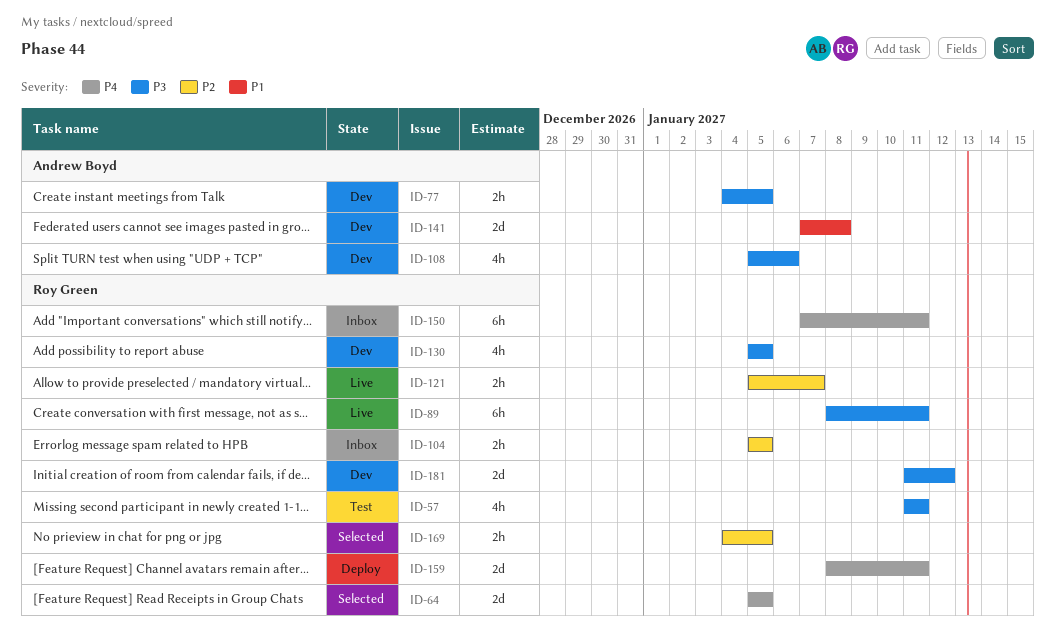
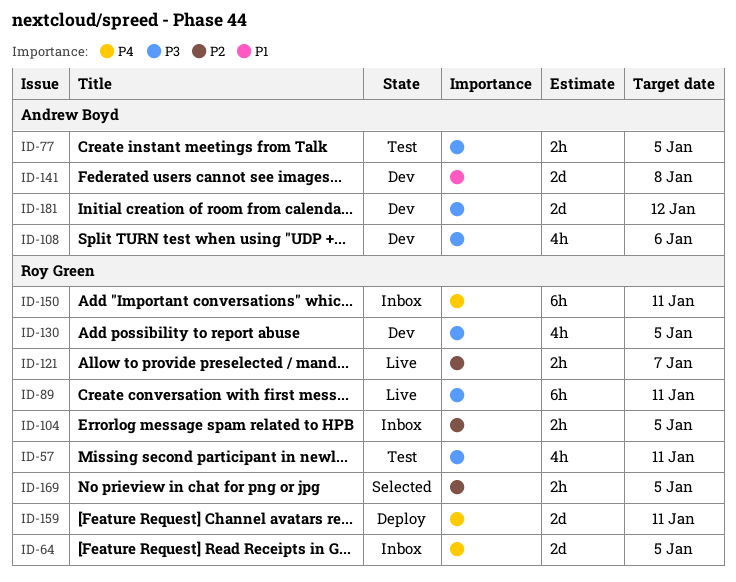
ID-64, status: Selected -> Inbox
ID-77, status: Dev -> Test
ID-181, owner: Roy Green -> Andrew Boyd

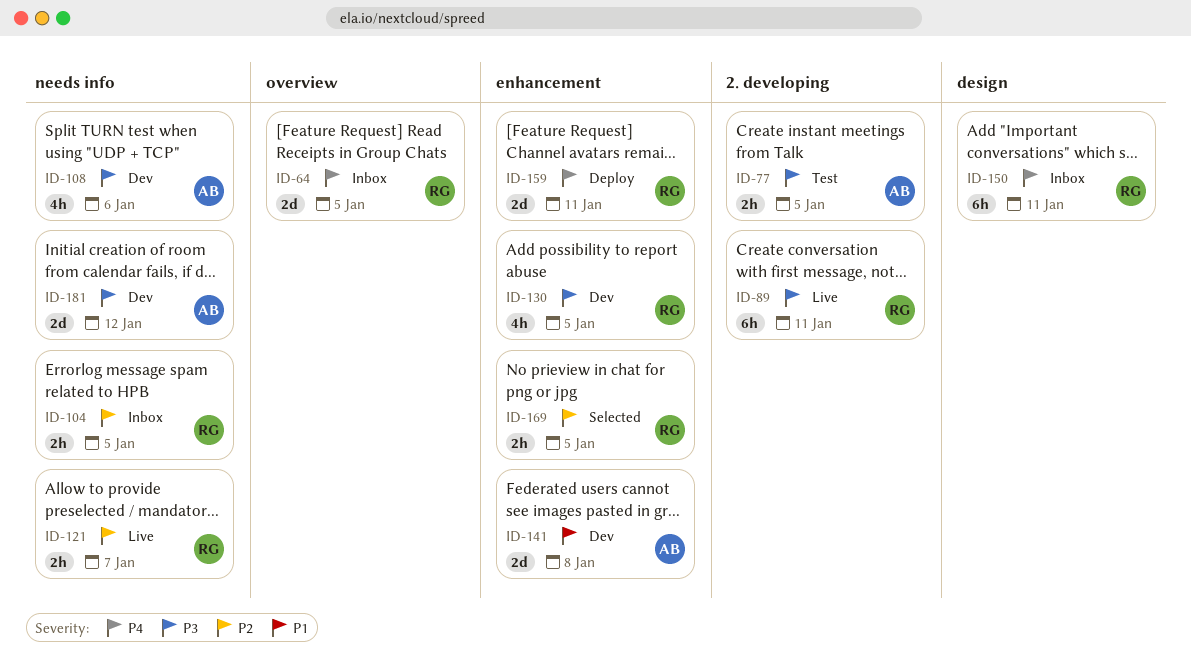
ID-57: present -> none

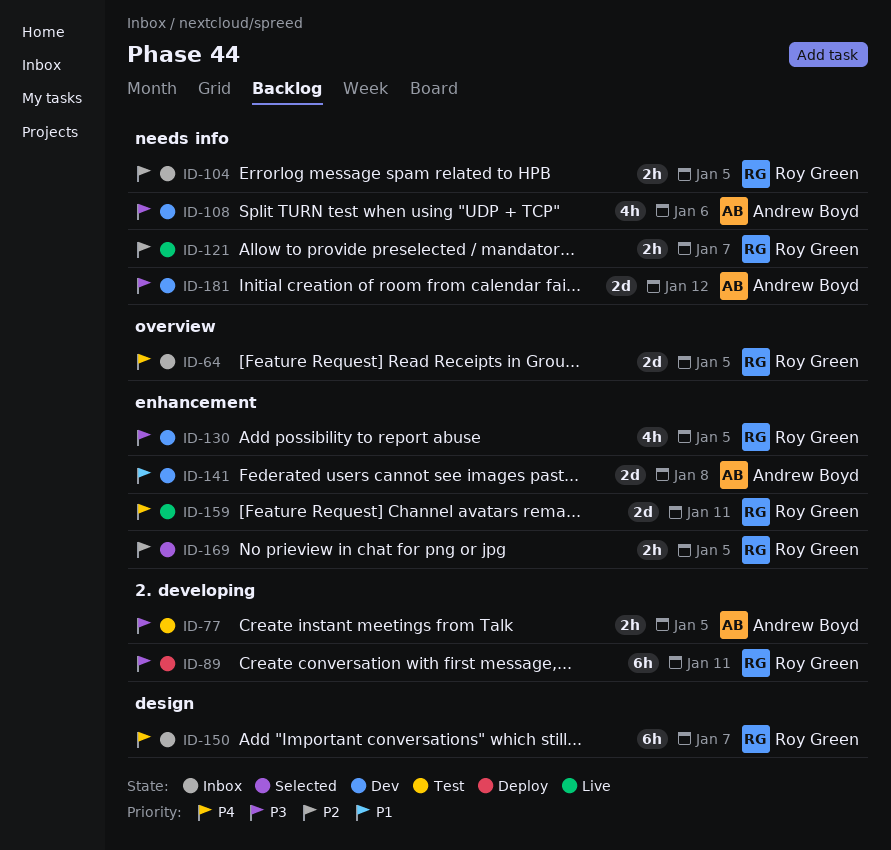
ID-89, status: Live -> Deploy
ID-150, due: Jan 11 -> Jan 7
ID-159, status: Deploy -> Live

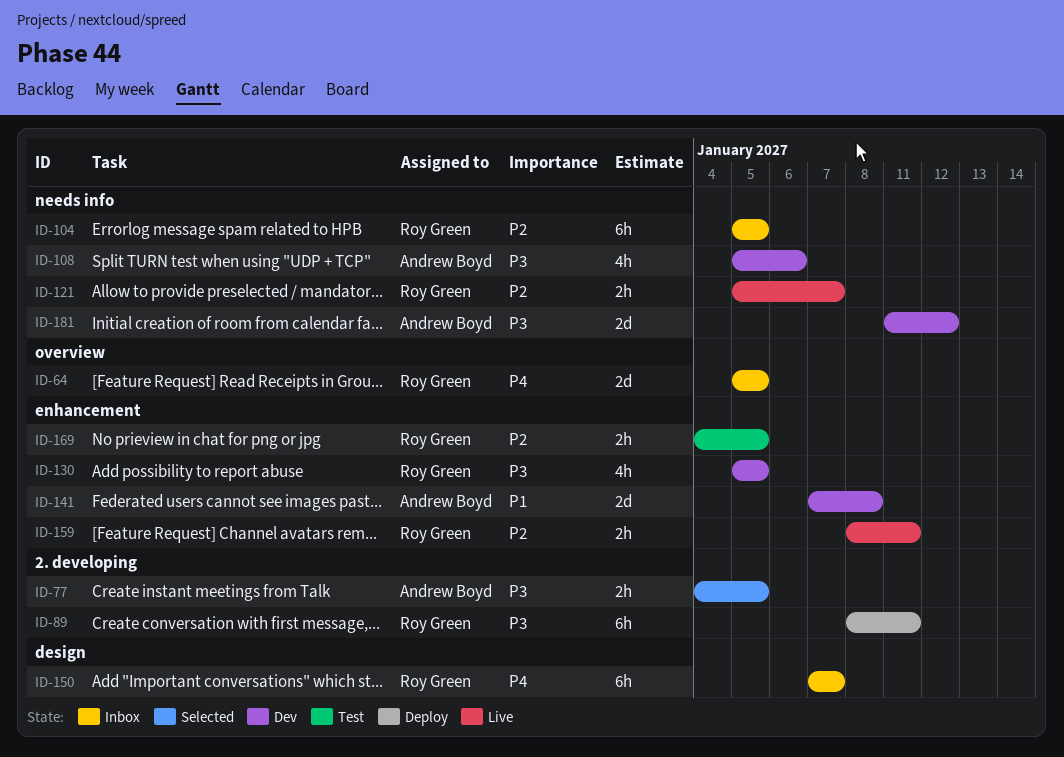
ID-77, status: Test -> Selected
ID-104, estimate: 2h -> 6h
ID-159, priority: P4 -> P2
ID-159, estimate: 2d -> 2h
ID-169, status: Selected -> Test

